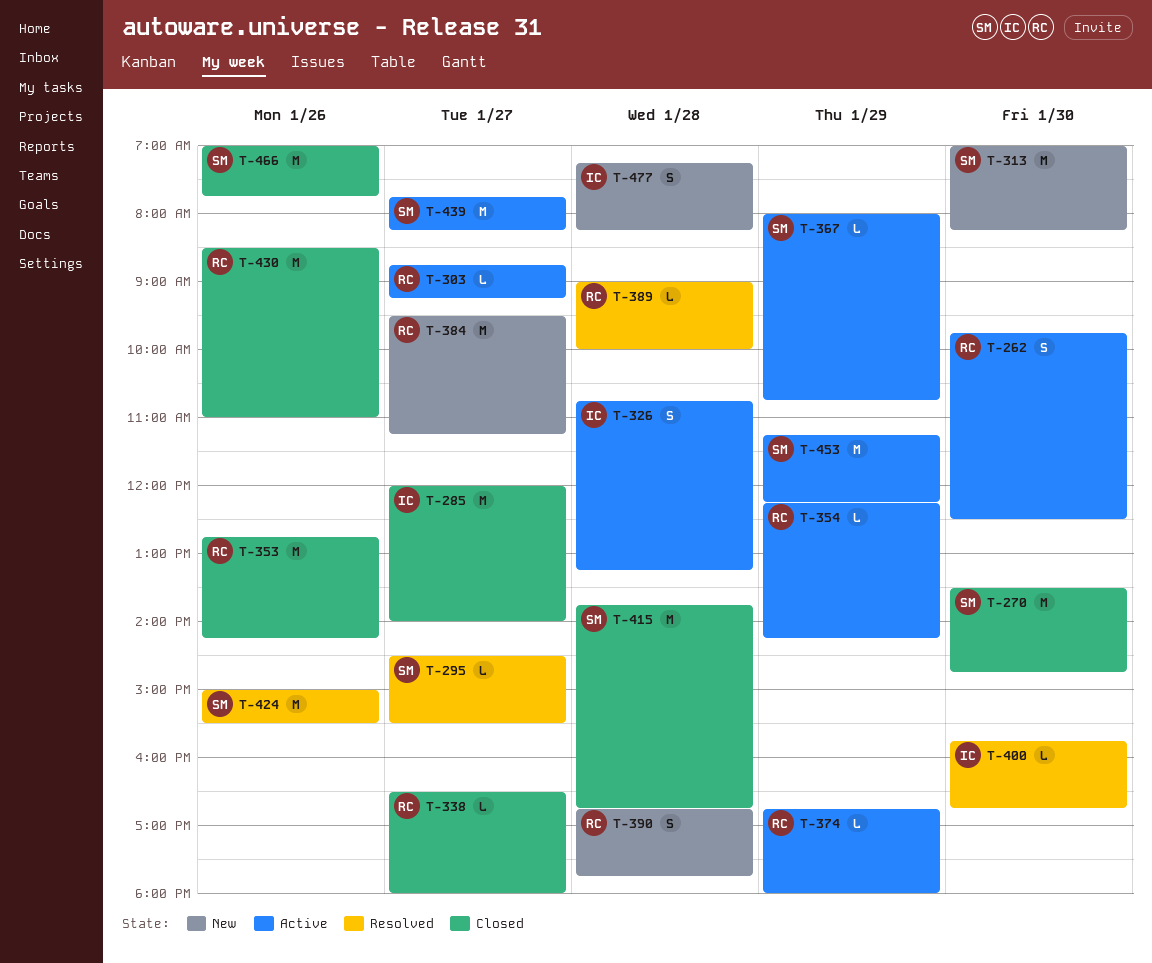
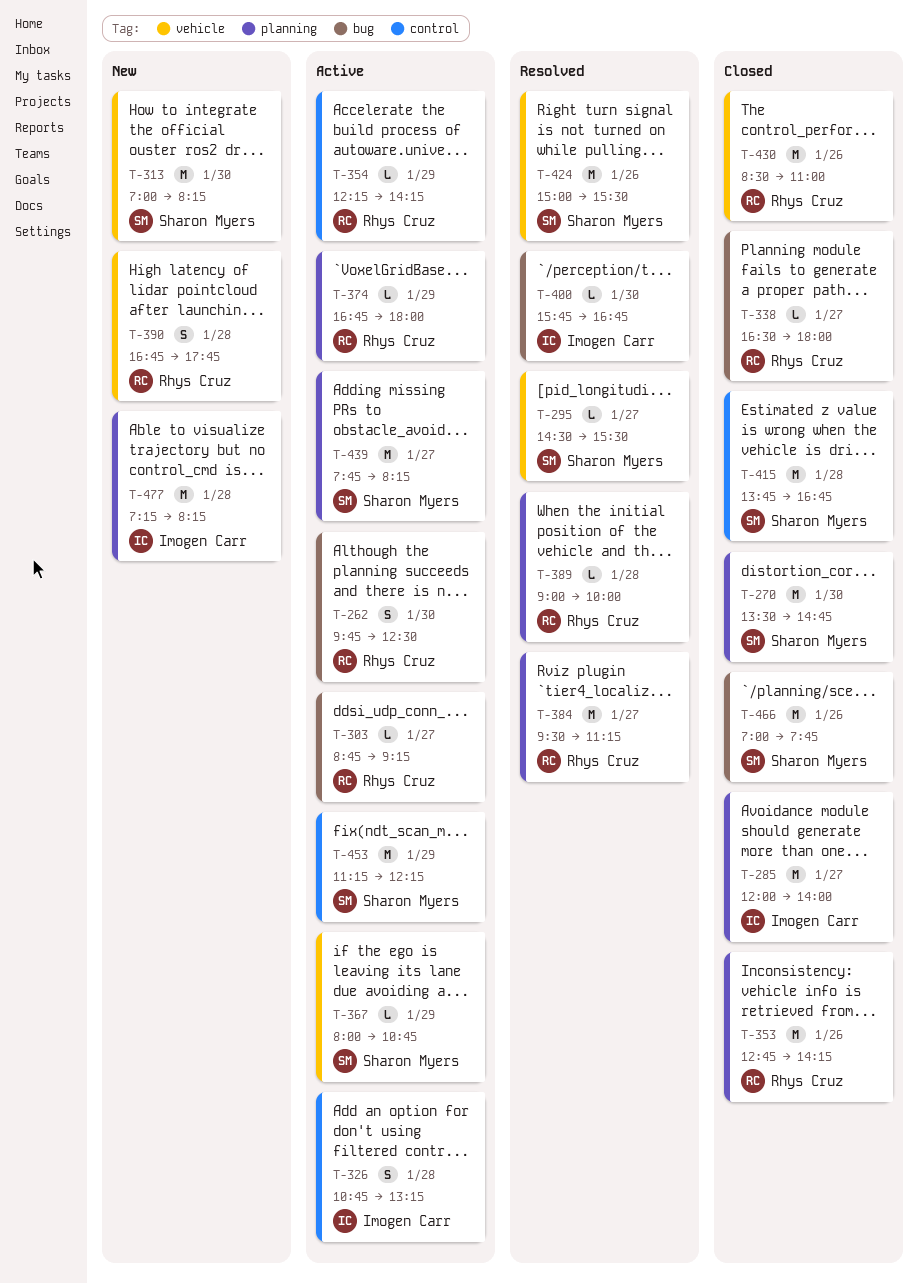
T-384, status: New -> Resolved
T-477, estimate: S -> M

